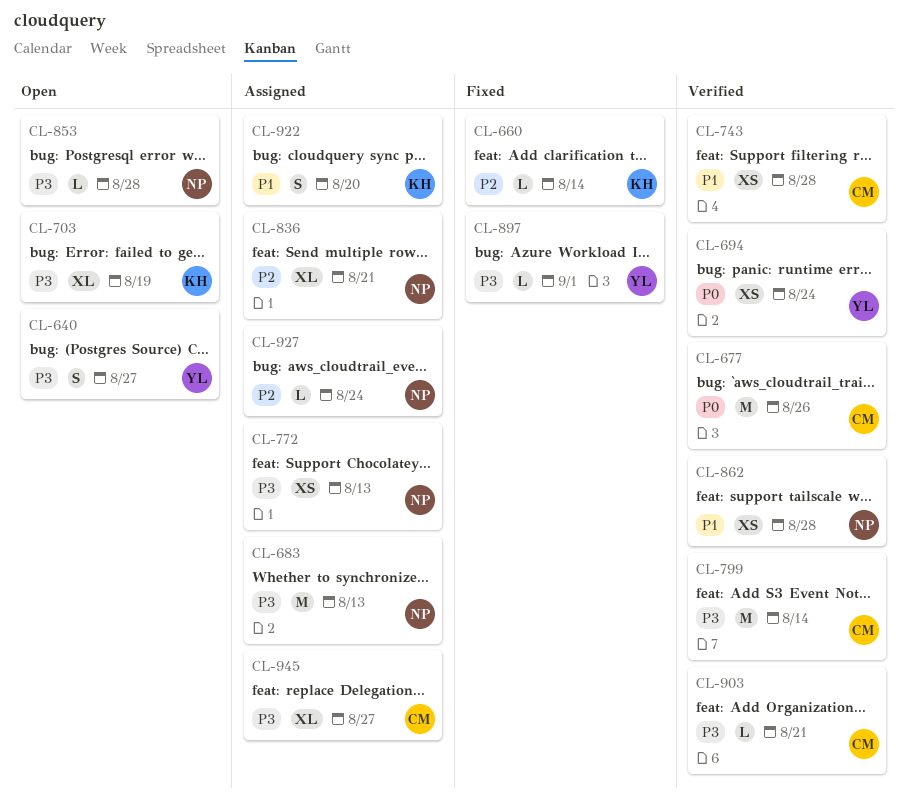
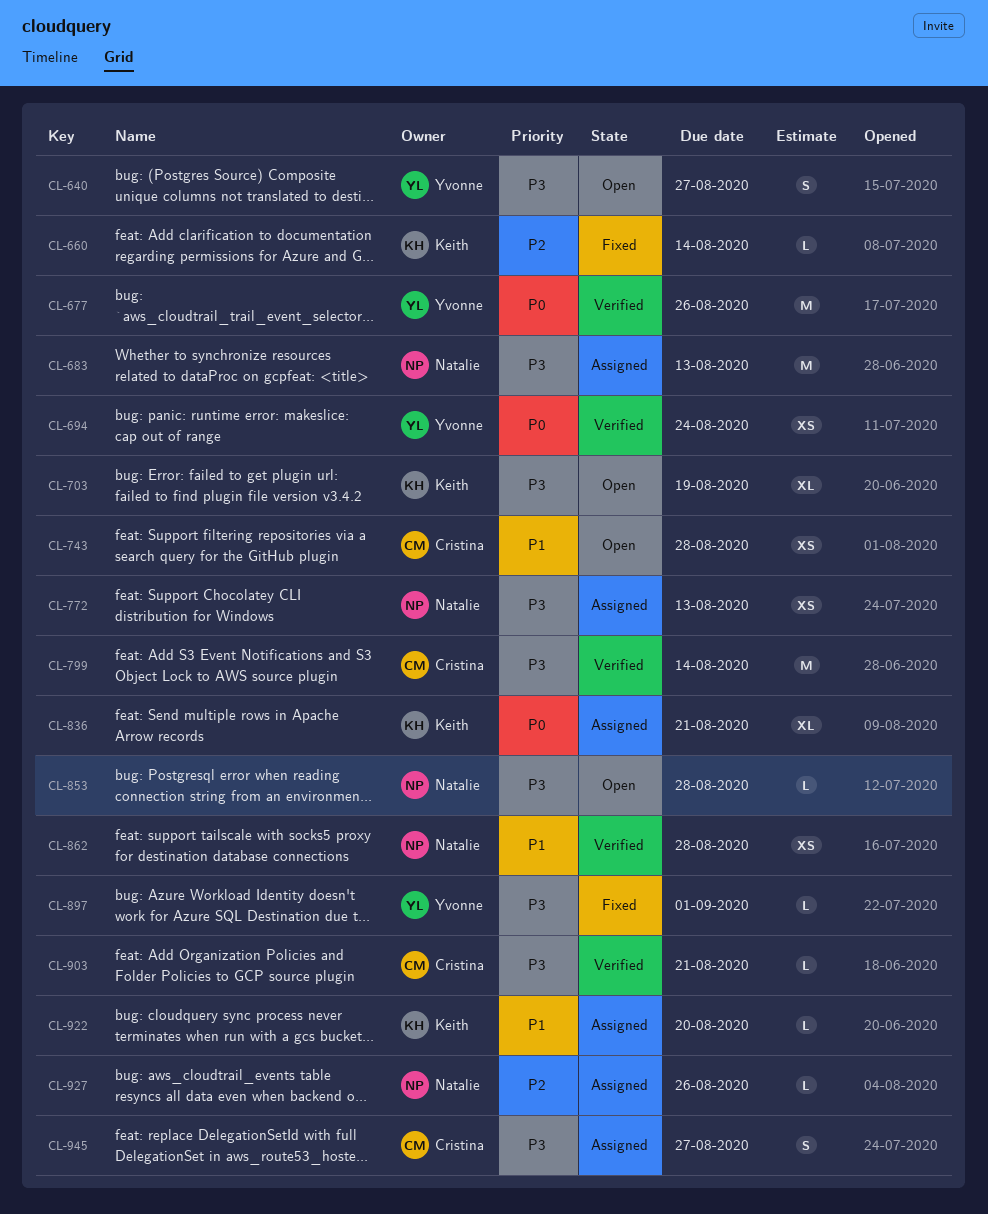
CL-677, owner: Cristina -> Yvonne
CL-743, status: Verified -> Open
CL-836, owner: Natalie -> Keith
CL-836, priority: P2 -> P0
CL-922, estimate: S -> L
CL-927, due: Aug 24 -> Aug 26
CL-945, estimate: XL -> S

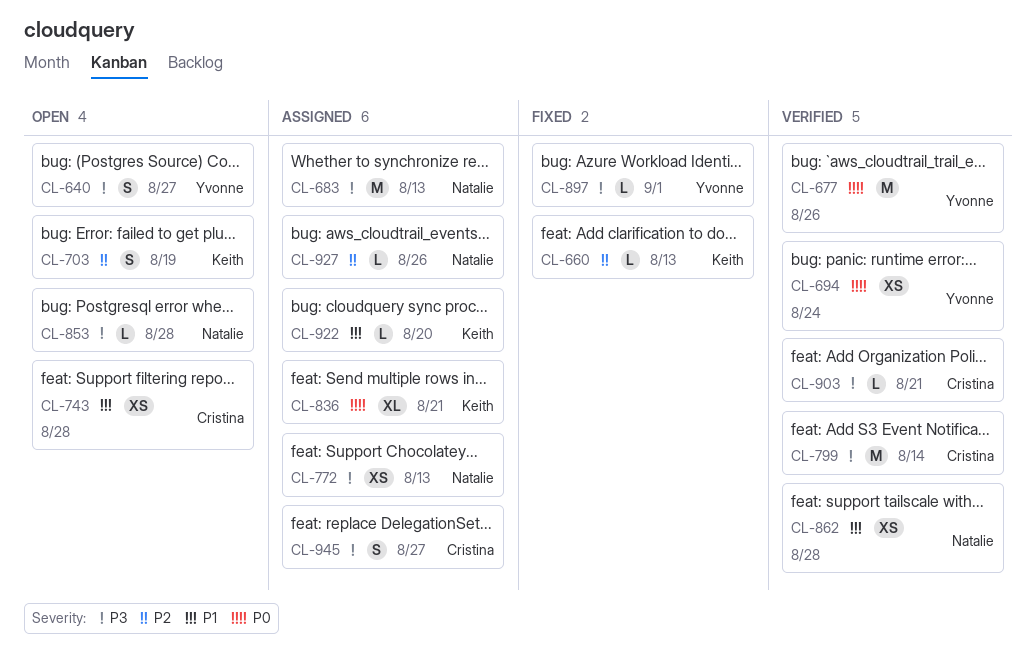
CL-660, due: Aug 14 -> Aug 13
CL-703, priority: P3 -> P2
CL-703, estimate: XL -> S

